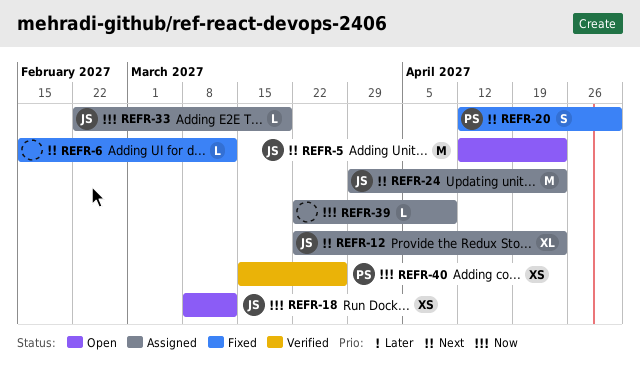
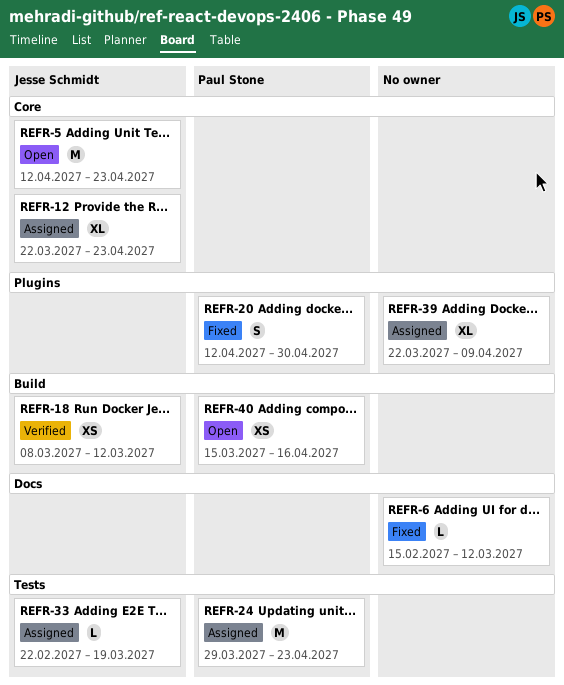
REFR-18, status: Open -> Verified
REFR-24, owner: Jesse Schmidt -> Paul Stone
REFR-39, estimate: L -> XL
REFR-40, status: Verified -> Open
REFR-40, due: Mar 26 -> Apr 16

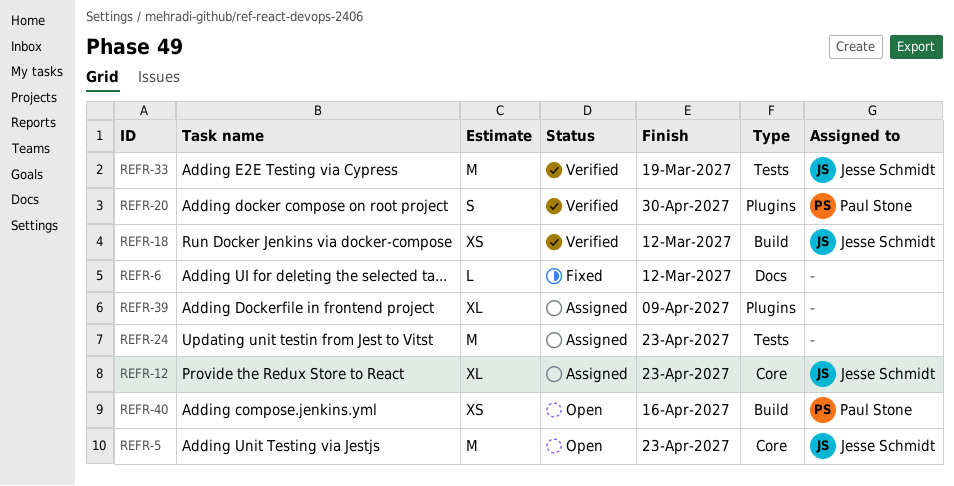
REFR-20, status: Fixed -> Verified
REFR-24, owner: Paul Stone -> none
REFR-33, status: Assigned -> Verified
REFR-33, estimate: L -> M

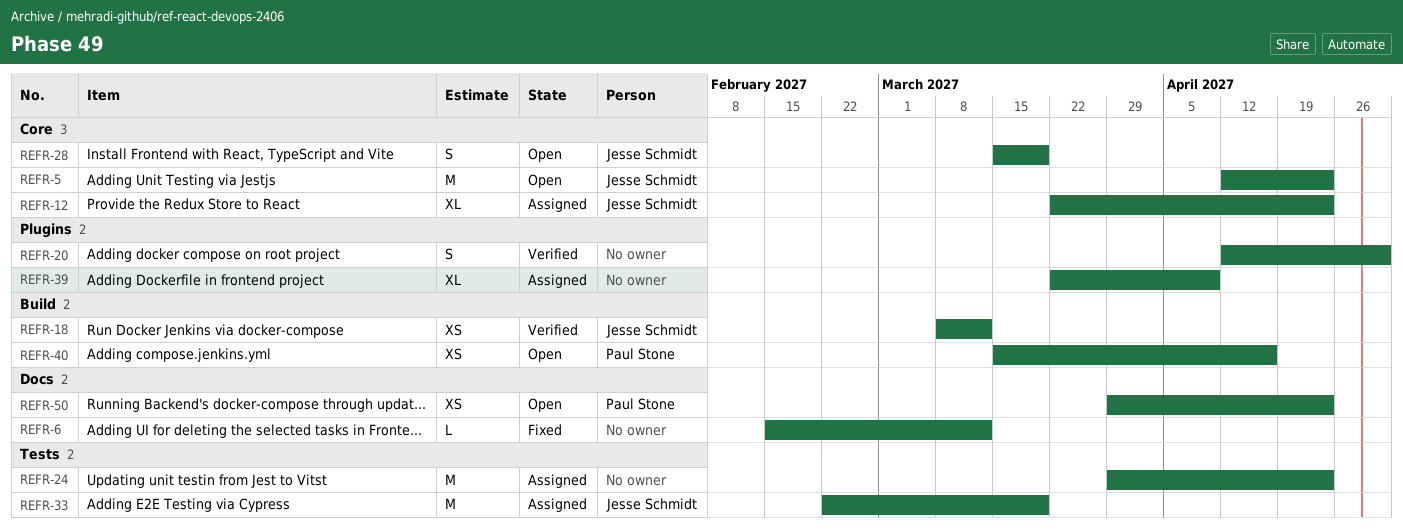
REFR-20, owner: Paul Stone -> none
REFR-28: none -> present
REFR-33, status: Verified -> Assigned
REFR-50: none -> present

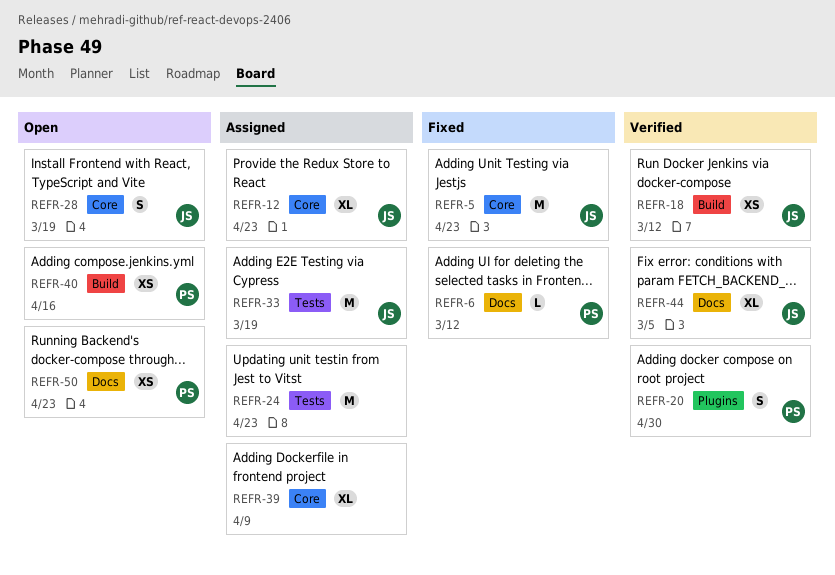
REFR-5, status: Open -> Fixed
REFR-6, owner: none -> Paul Stone
REFR-20, owner: none -> Paul Stone
REFR-39, label: Plugins -> Core
REFR-44: none -> present

